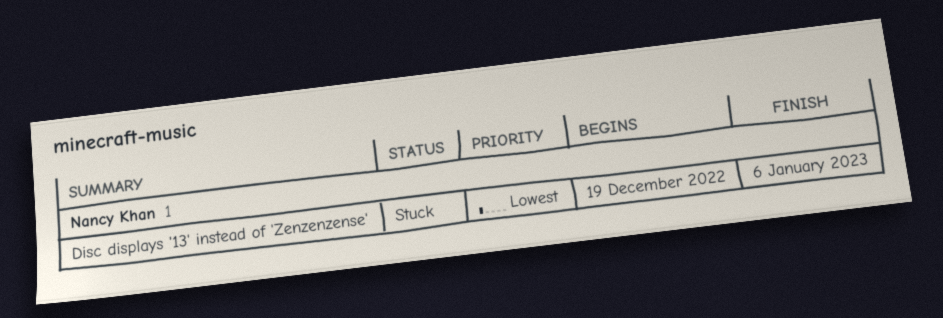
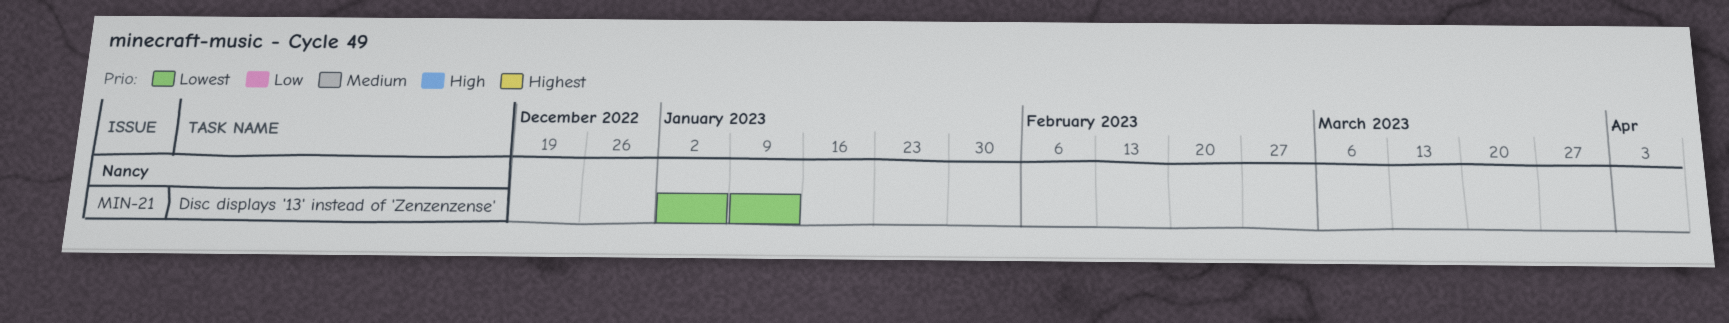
Disc displays '13' instead of 'Zenzenzense', start: Dec 19 -> Jan 2
Disc displays '13' instead of 'Zenzenzense', due: Jan 6 -> Jan 13

